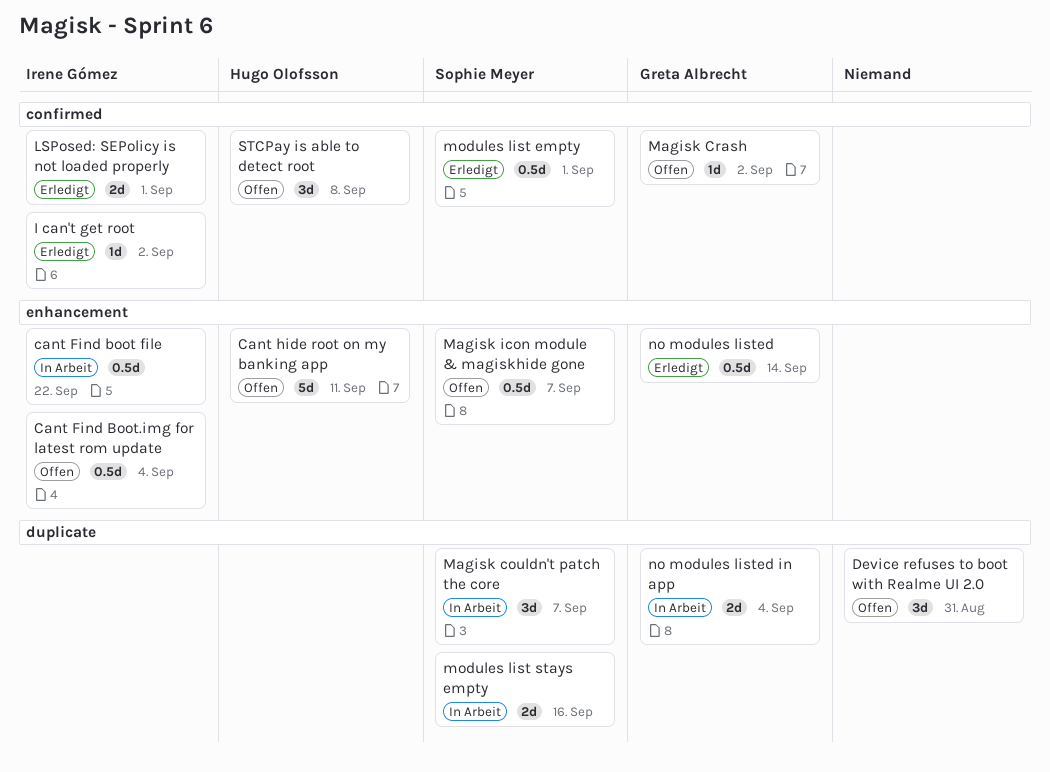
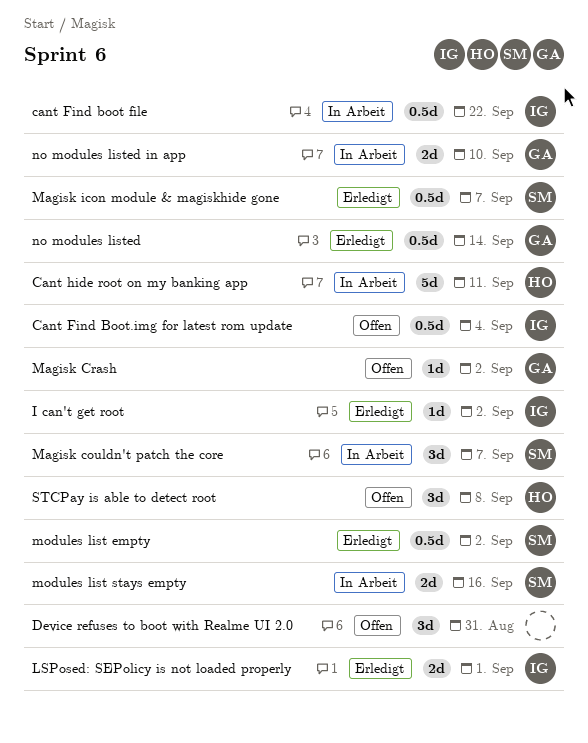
Cant hide root on my banking app, status: Offen -> In Arbeit
Magisk icon module & magiskhide gone, status: Offen -> Erledigt
modules list empty, due: Sep 1 -> Sep 2
no modules listed in app, due: Sep 4 -> Sep 10

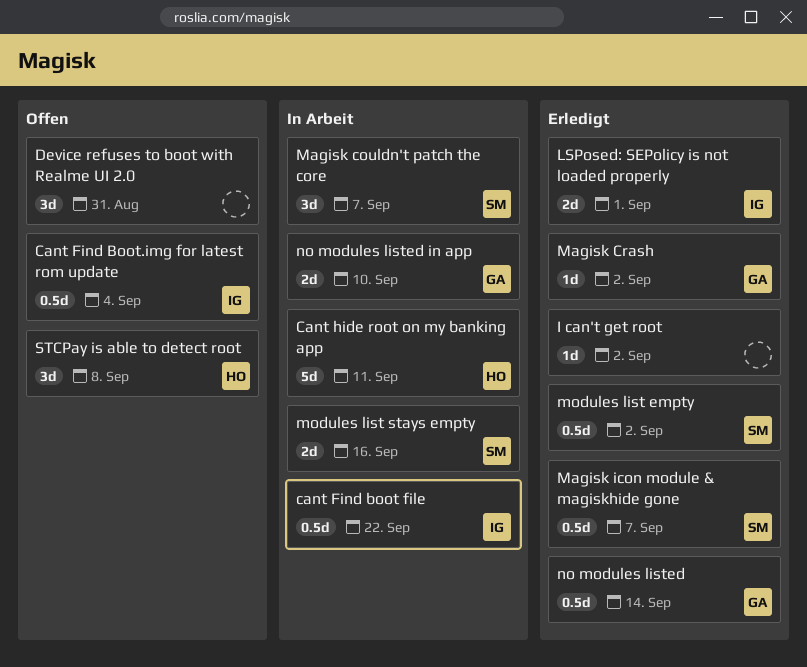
I can't get root, owner: IG -> none
Magisk Crash, status: Offen -> Erledigt

